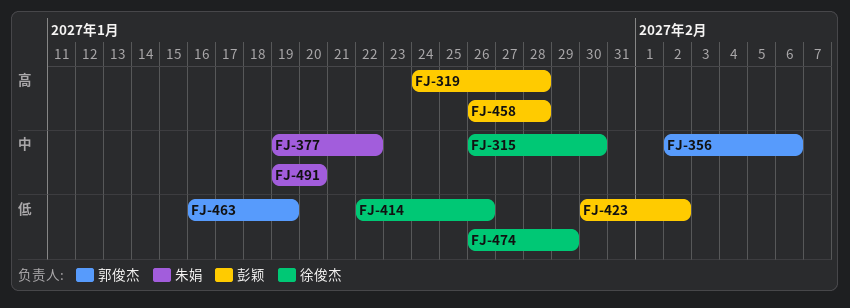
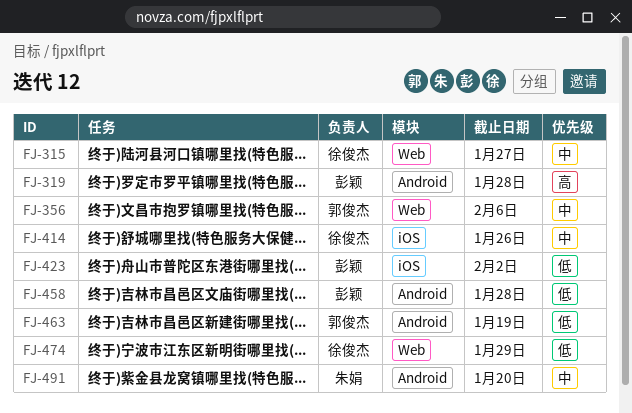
FJ-315, due: Jan 30 -> Jan 27
FJ-377: present -> none
FJ-414, priority: 低 -> 中
FJ-458, priority: 高 -> 低

